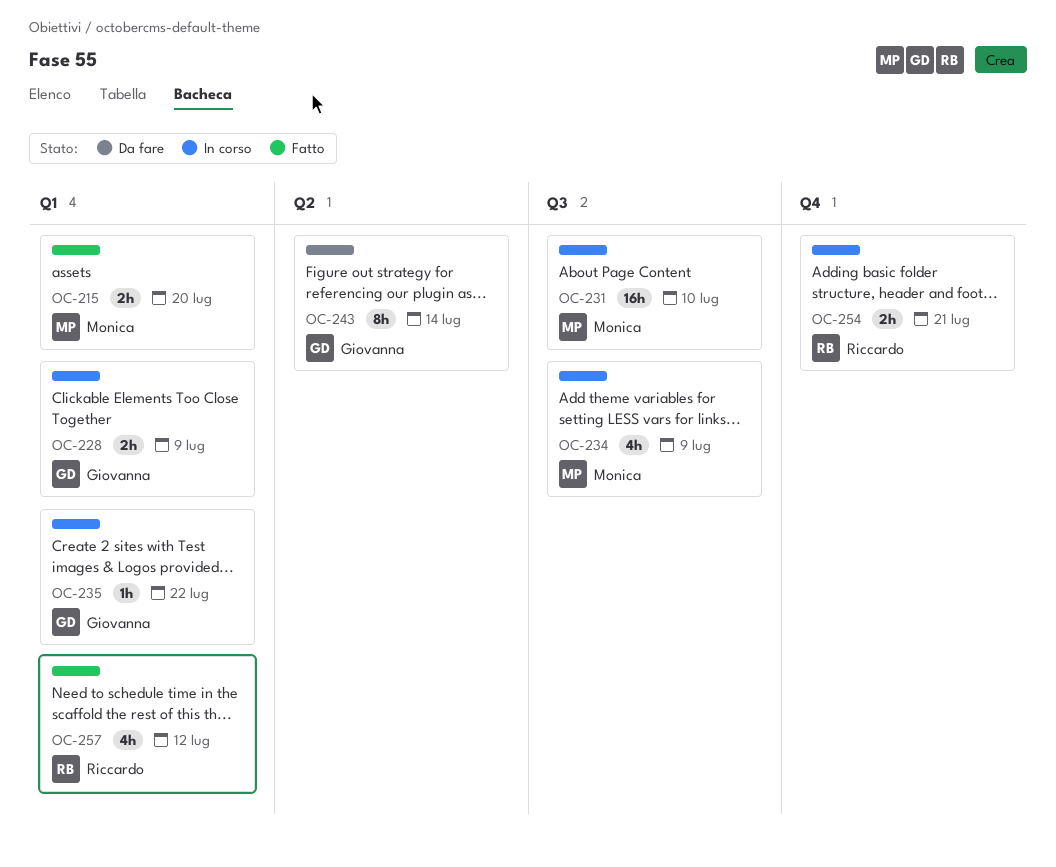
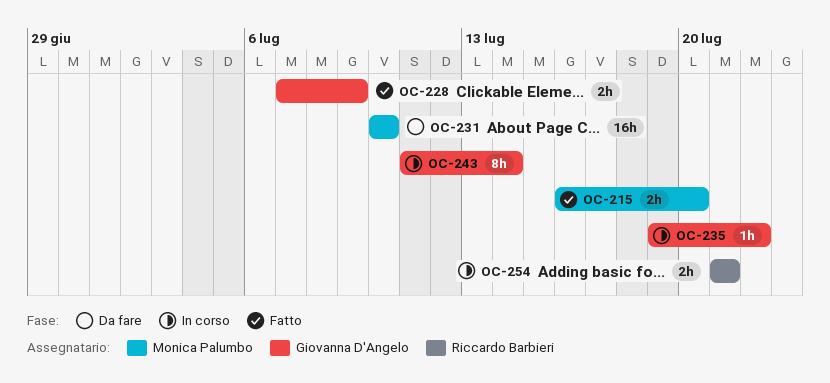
OC-228, status: In corso -> Fatto
OC-231, status: In corso -> Da fare
OC-234: present -> none
OC-243, status: Da fare -> In corso
OC-257: present -> none

